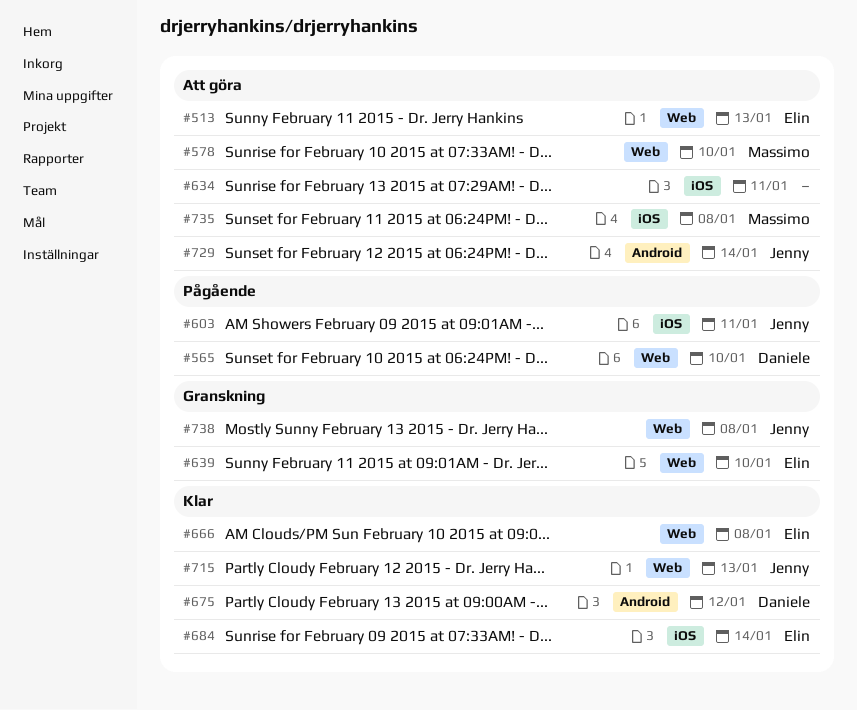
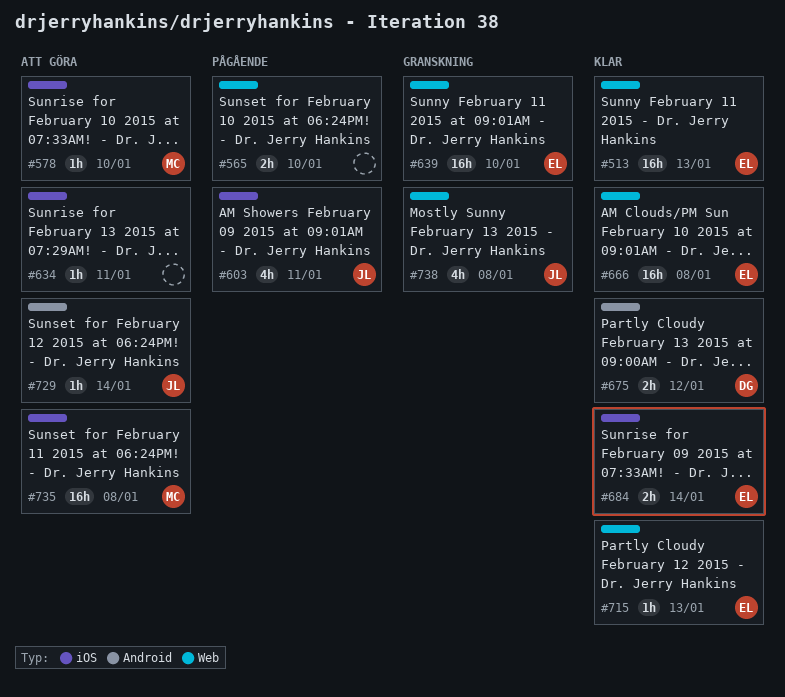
#513, status: Att göra -> Klar
#565, owner: Daniele -> none
#578, label: Web -> iOS
#715, owner: Jenny -> Elin

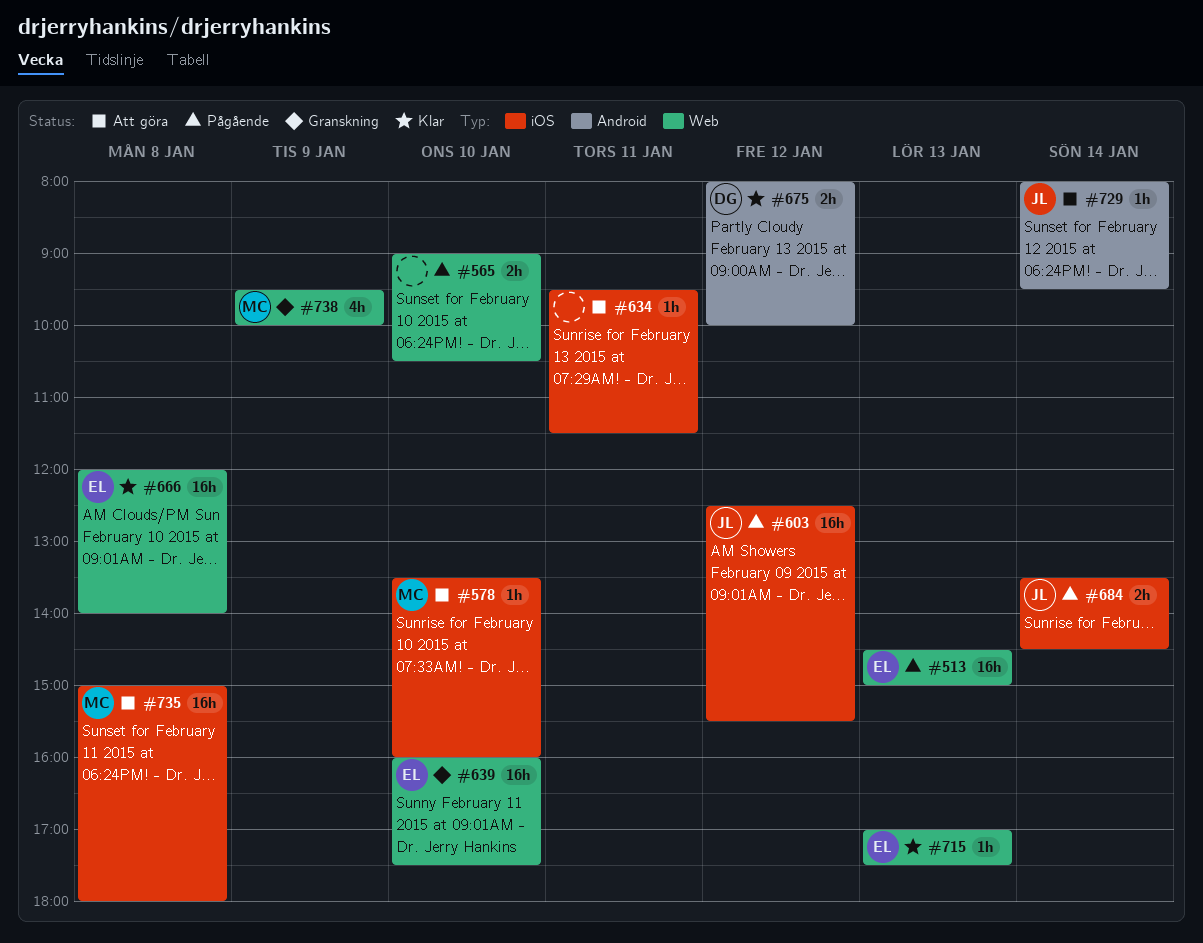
#513, status: Klar -> Pågående
#603, estimate: 4h -> 16h
#603, day: Jan 11 -> Jan 12
#684, status: Klar -> Pågående
#684, owner: EL -> JL
#738, owner: JL -> MC
#738, day: Jan 8 -> Jan 9

